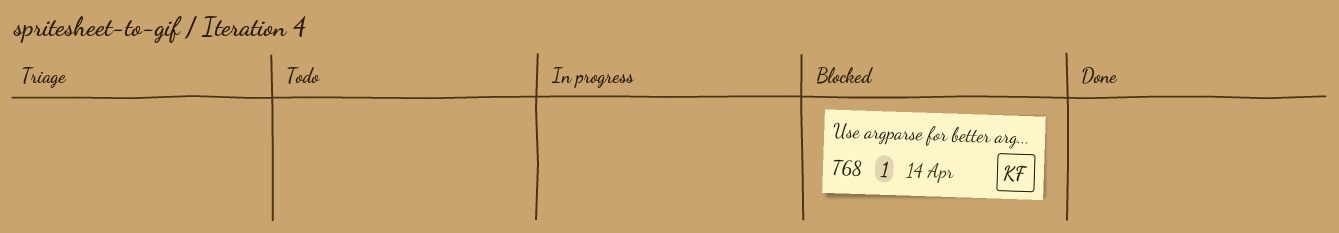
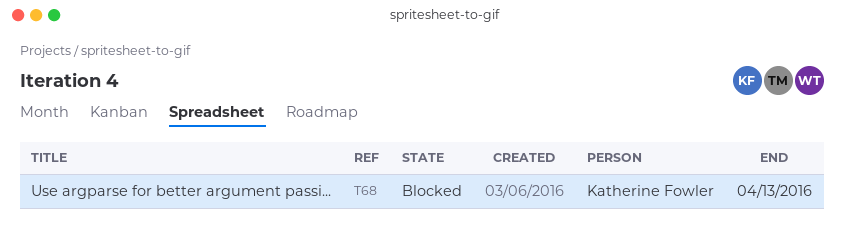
T68, due: Apr 14 -> Apr 13

